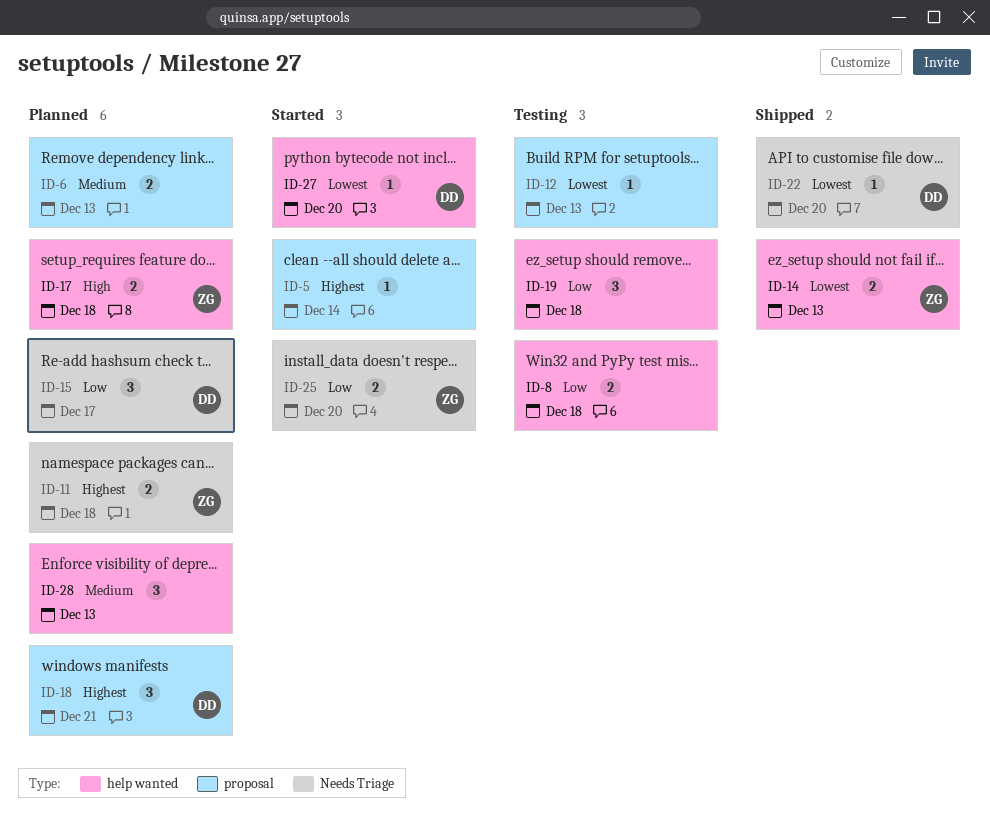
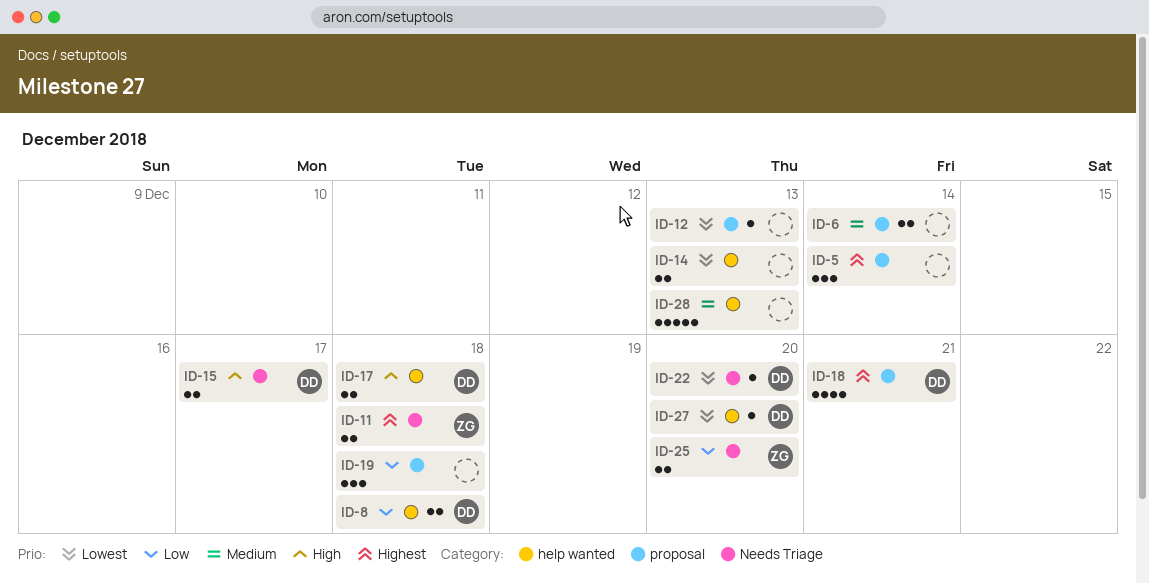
ID-5, estimate: 1 -> 3
ID-6, due: Dec 13 -> Dec 14
ID-8, owner: none -> DD
ID-14, owner: ZG -> none
ID-15, priority: Low -> High
ID-15, estimate: 3 -> 2
ID-17, owner: ZG -> DD
ID-18, estimate: 3 -> 4
ID-19, label: help wanted -> proposal
ID-28, estimate: 3 -> 5

